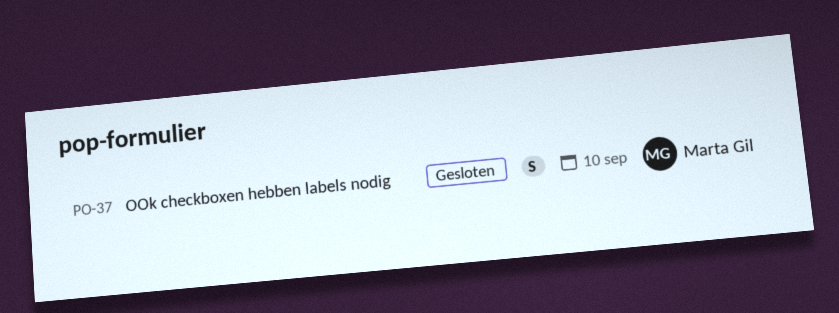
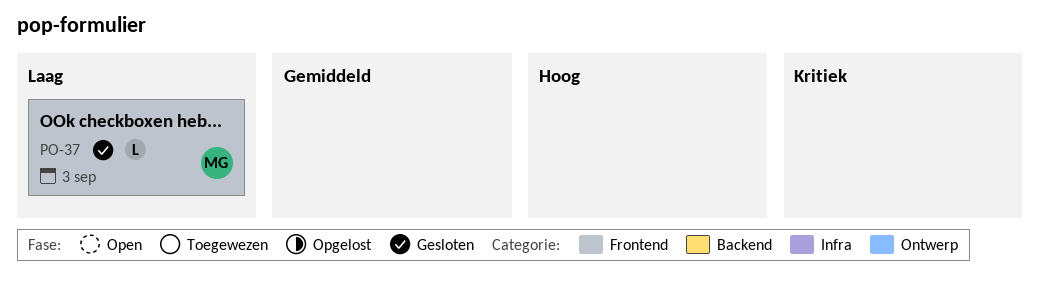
PO-37, estimate: S -> L
PO-37, due: Sep 10 -> Sep 3

